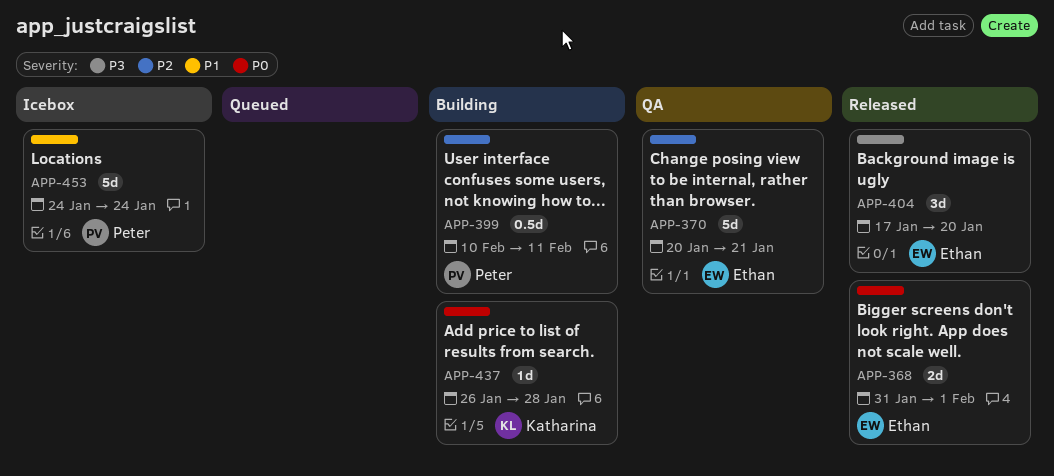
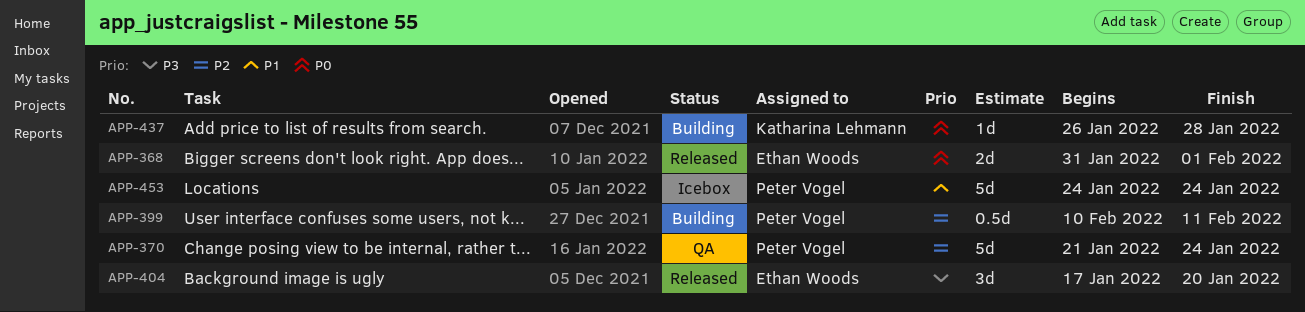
APP-370, owner: Ethan Woods -> Peter Vogel
APP-370, start: Jan 20 -> Jan 21
APP-370, due: Jan 21 -> Jan 24

